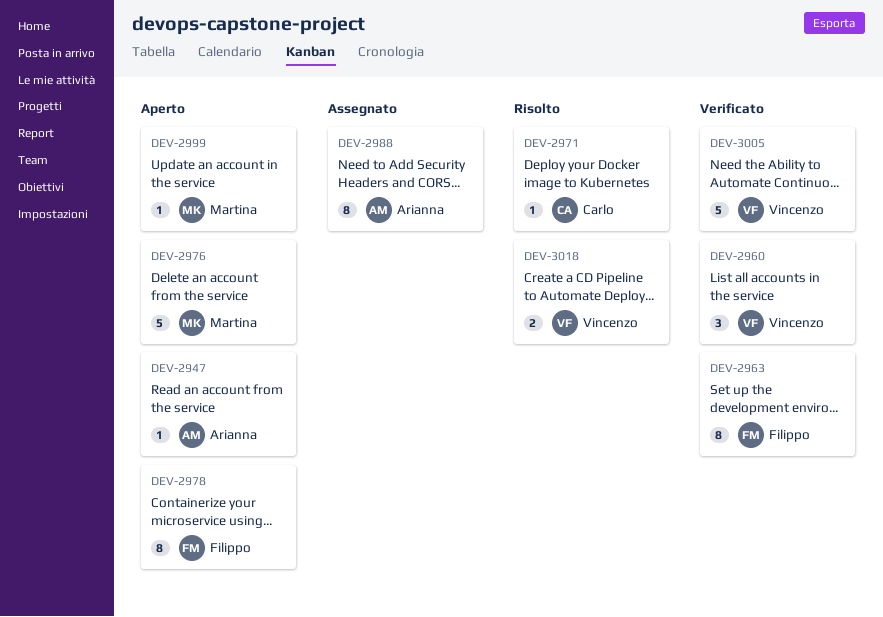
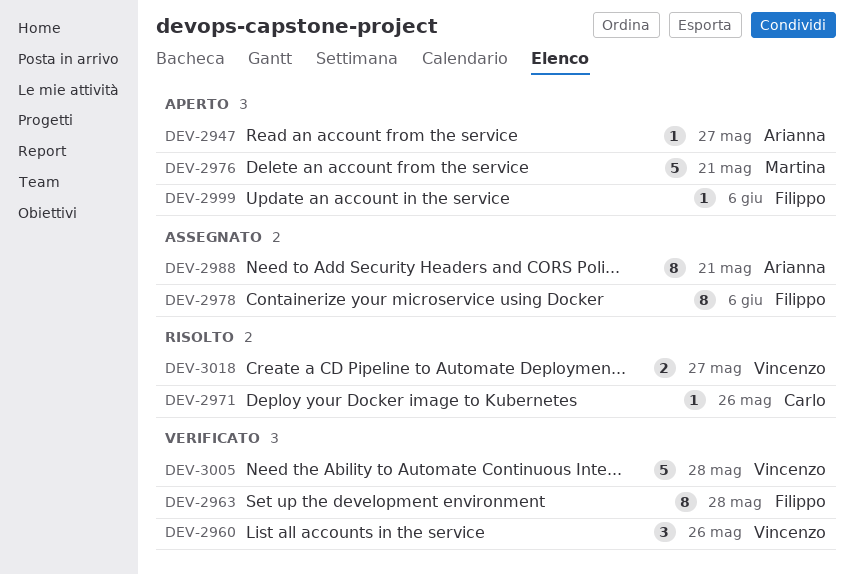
DEV-2978, status: Aperto -> Assegnato
DEV-2999, owner: Martina -> Filippo

